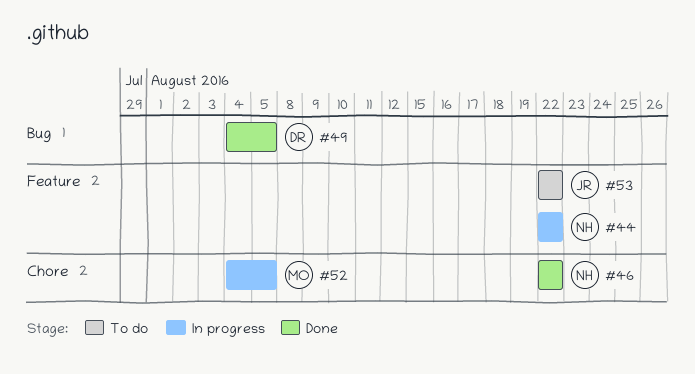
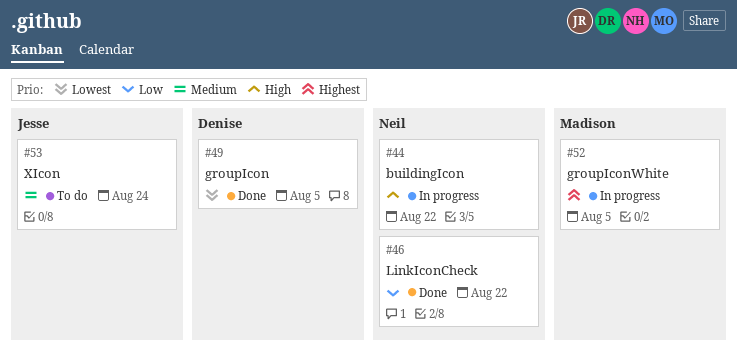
#53, due: Aug 22 -> Aug 24

